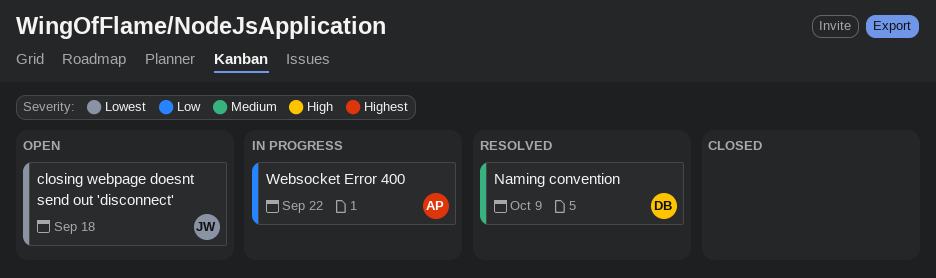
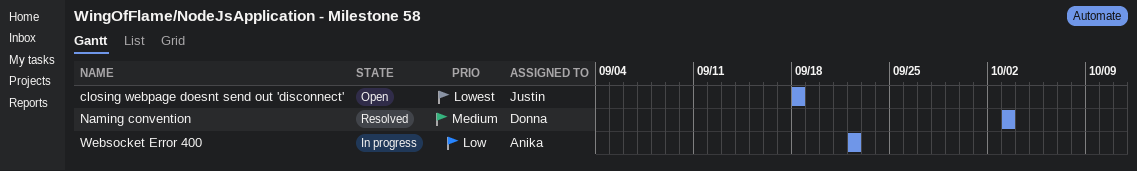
Naming convention, due: Oct 9 -> Oct 3

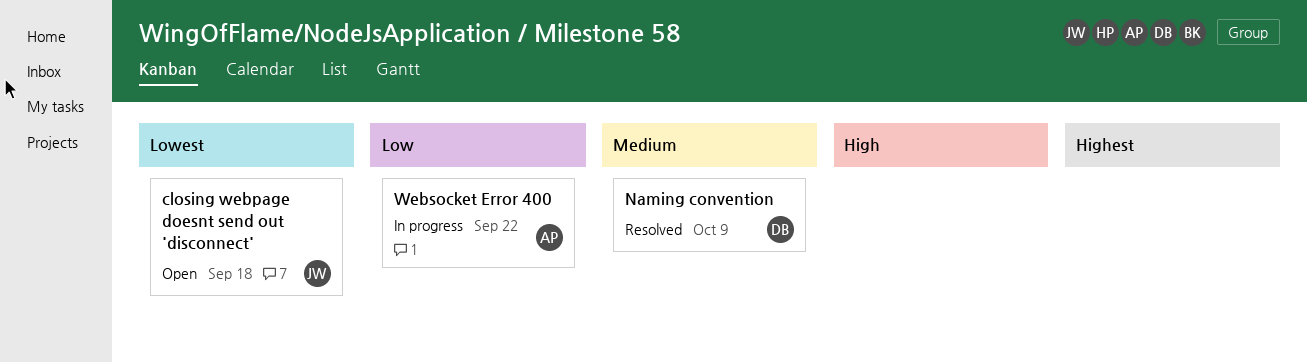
Naming convention, due: Oct 3 -> Oct 9

